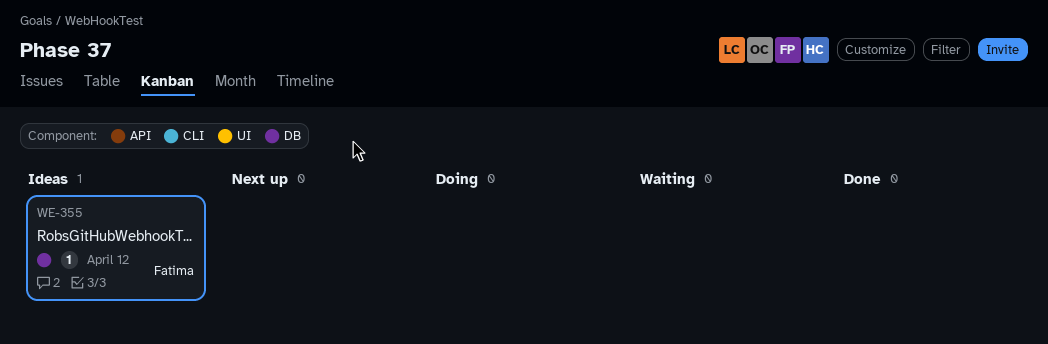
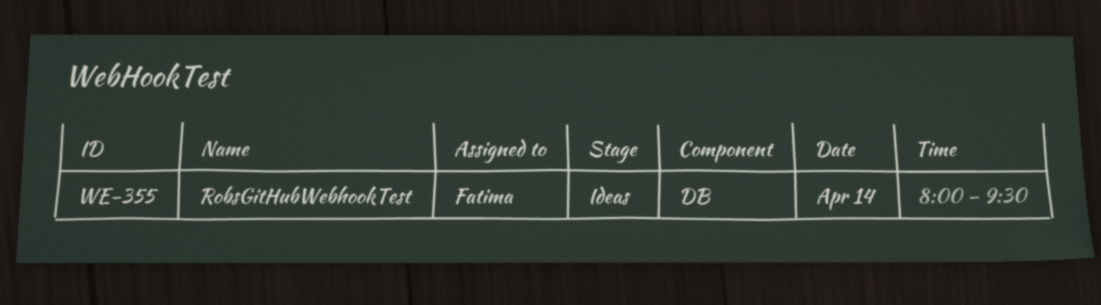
WE-355, day: Apr 12 -> Apr 14

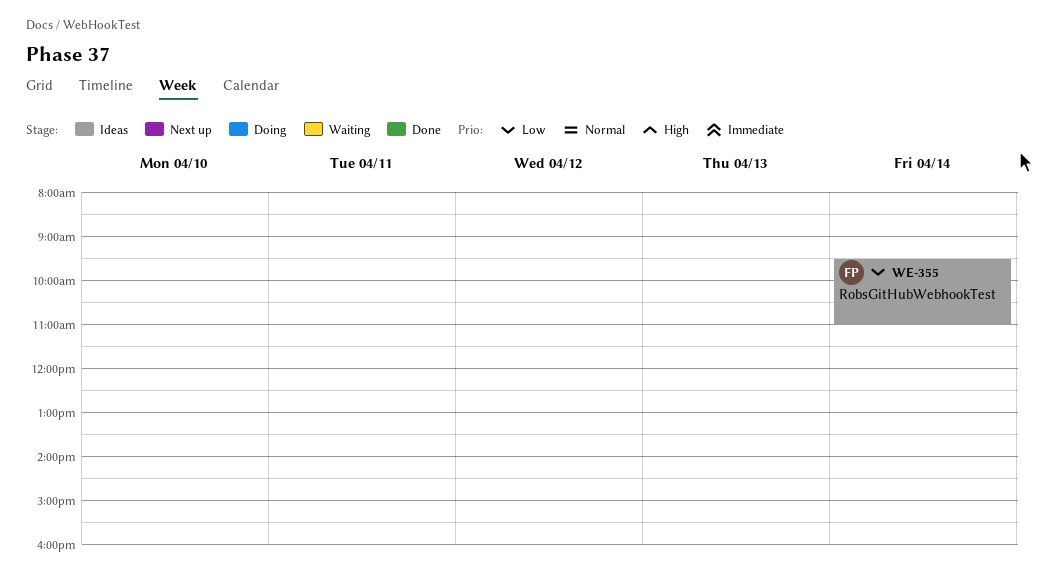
WE-355, begins: 08:00 -> 09:30
WE-355, ends: 09:30 -> 11:00

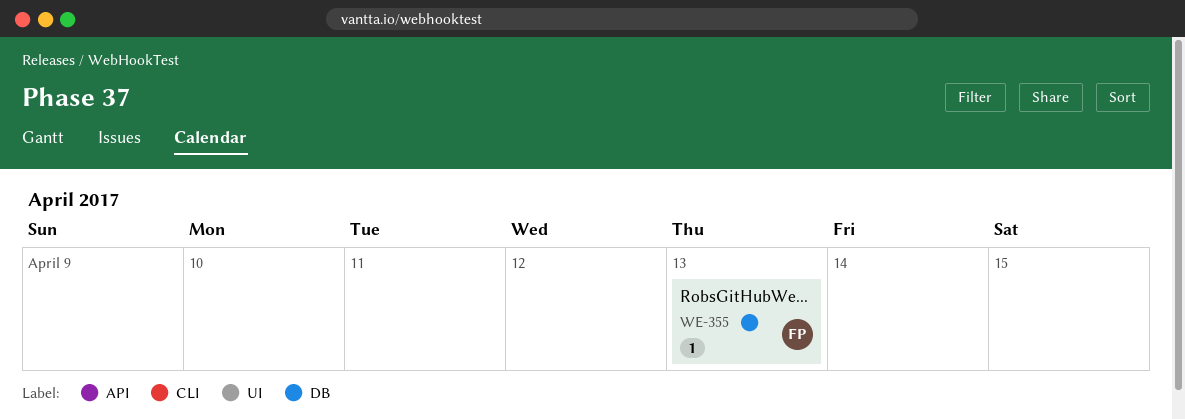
WE-355, day: Apr 14 -> Apr 13

